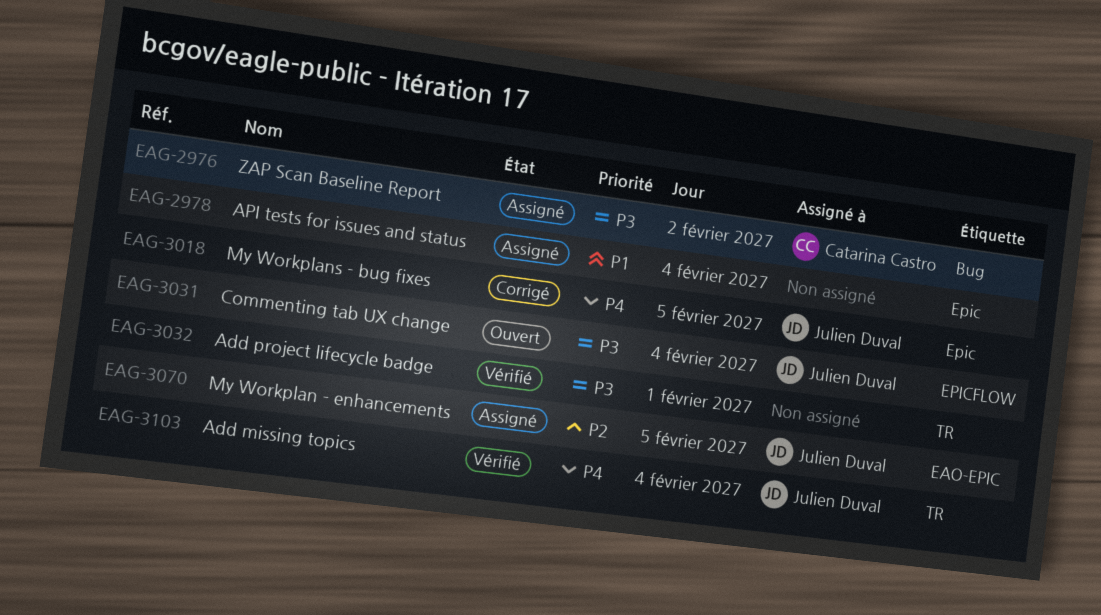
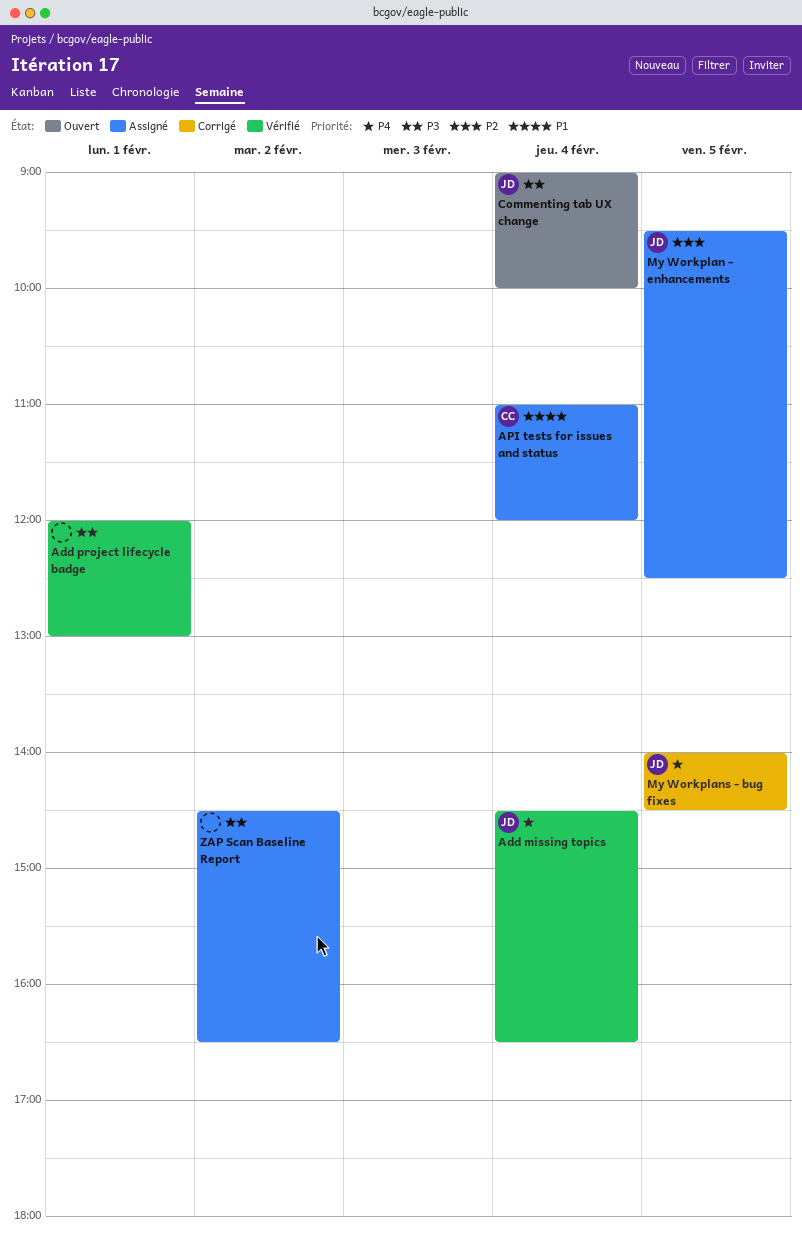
API tests for issues and status, owner: none -> Catarina Castro
ZAP Scan Baseline Report, owner: Catarina Castro -> none

